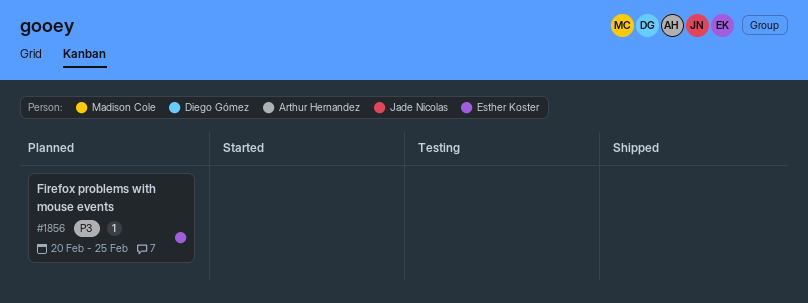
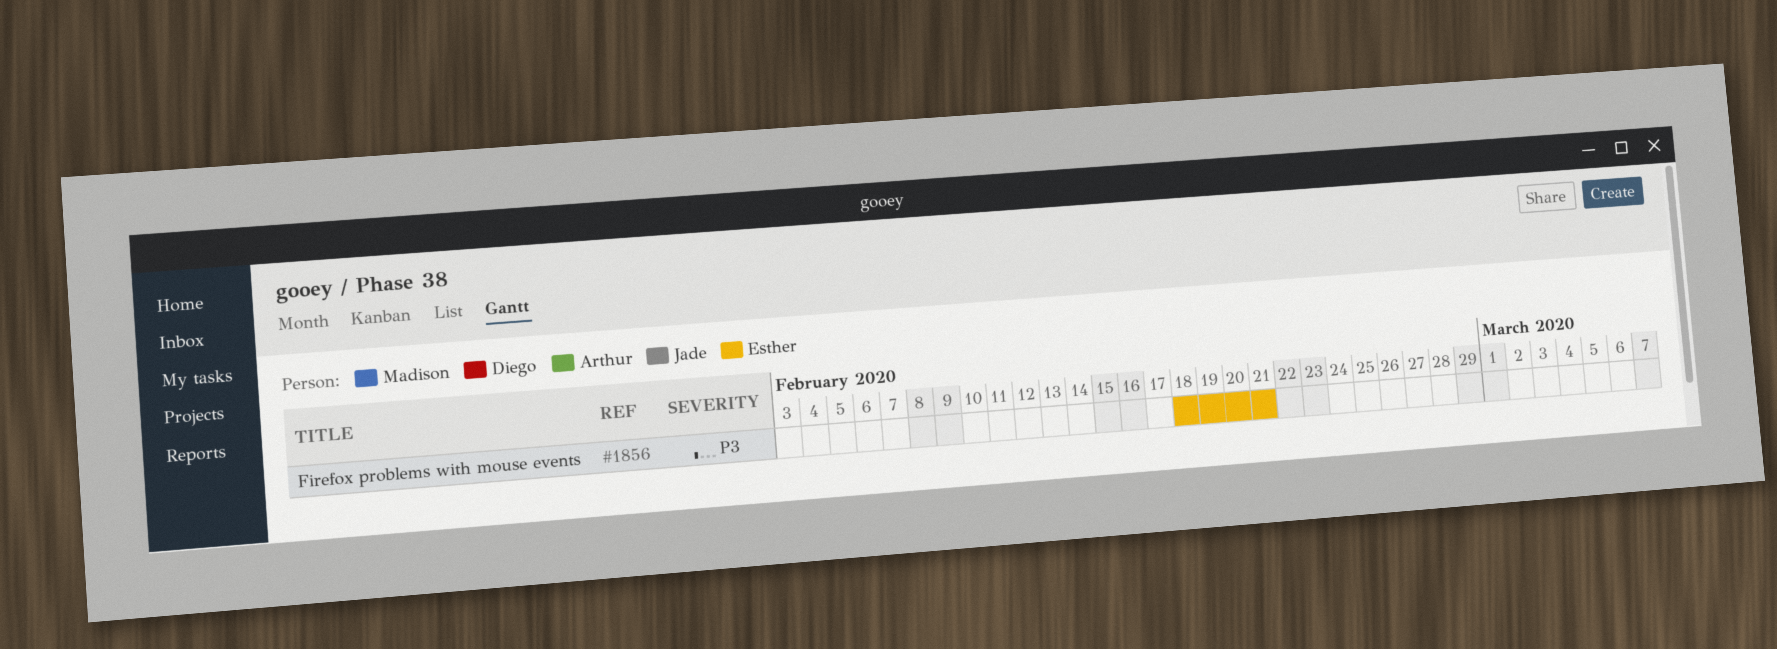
#1856, start: Feb 20 -> Feb 18
#1856, due: Feb 25 -> Feb 21

